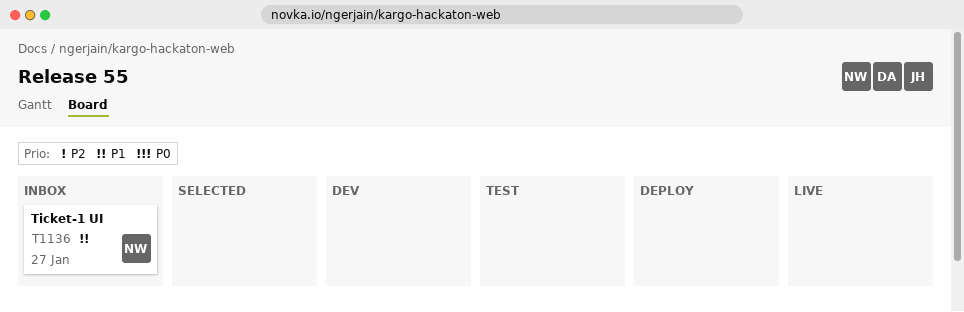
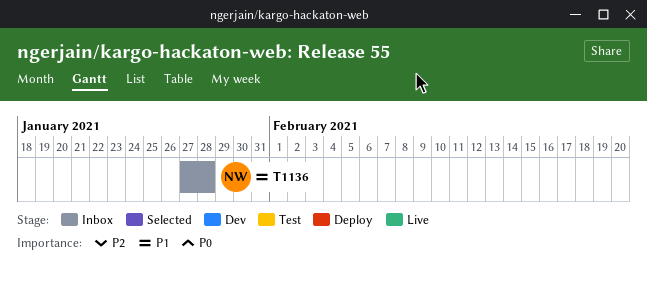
T1136, due: Jan 27 -> Jan 28

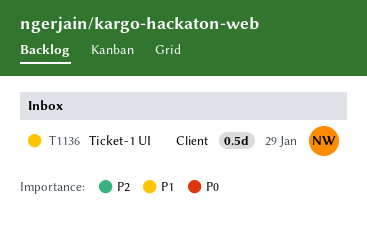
T1136, due: Jan 28 -> Jan 29

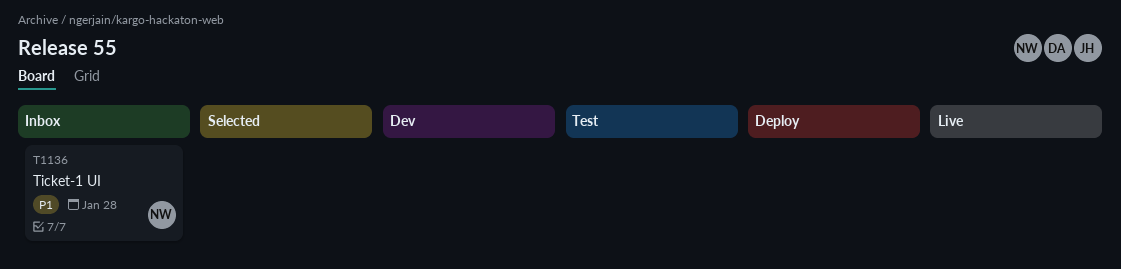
T1136, due: Jan 29 -> Jan 28

